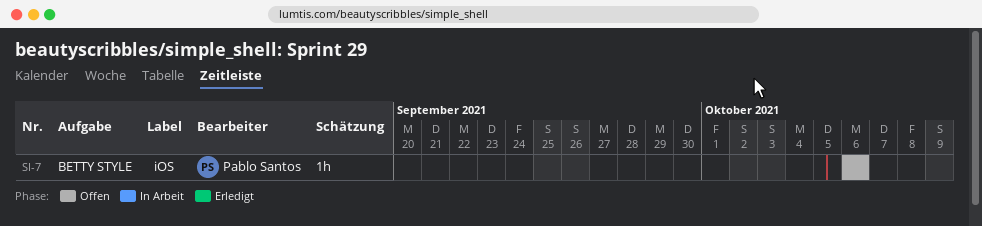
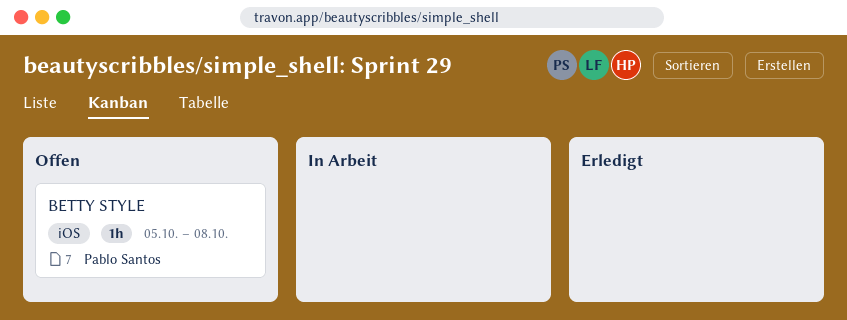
BETTY STYLE, start: Oct 6 -> Oct 5
BETTY STYLE, due: Oct 6 -> Oct 8

